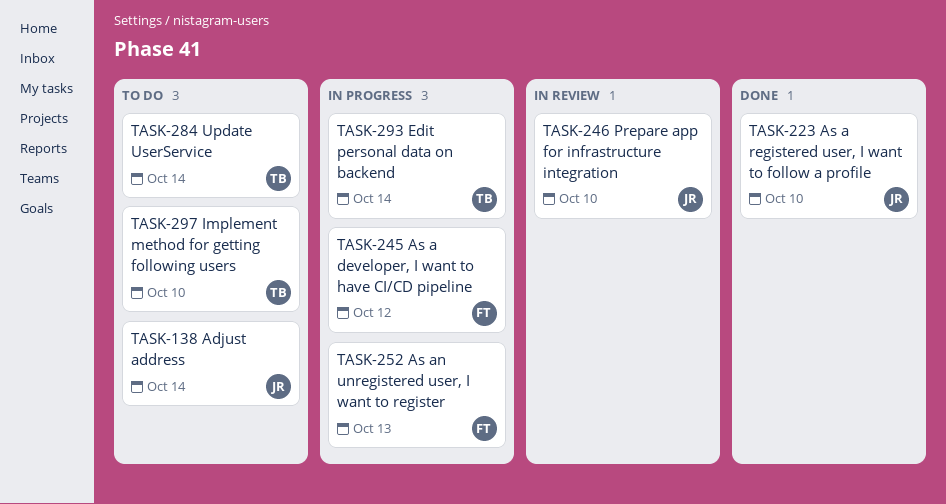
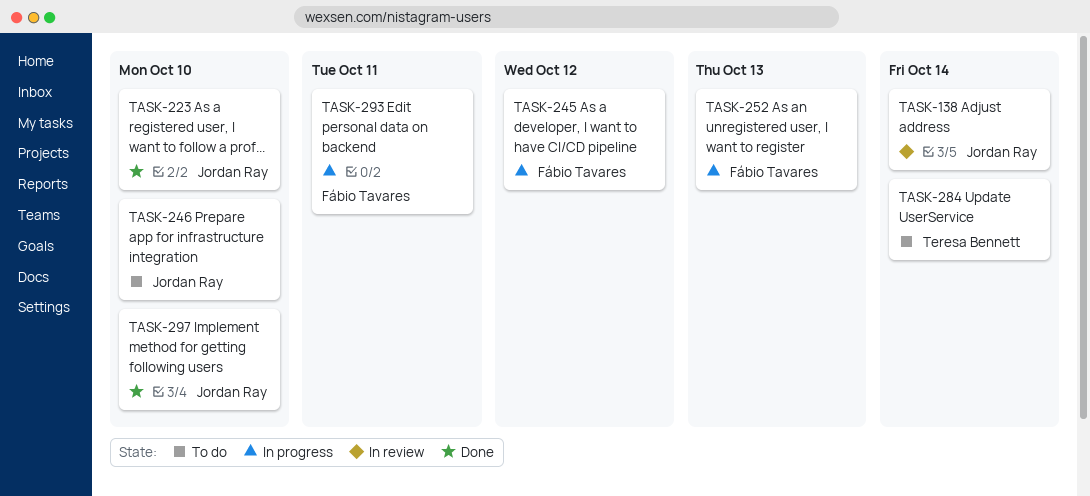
TASK-138, status: To do -> In review
TASK-246, status: In review -> To do
TASK-293, owner: Teresa Bennett -> Fábio Tavares
TASK-293, due: Oct 14 -> Oct 11
TASK-297, status: To do -> Done
TASK-297, owner: Teresa Bennett -> Jordan Ray

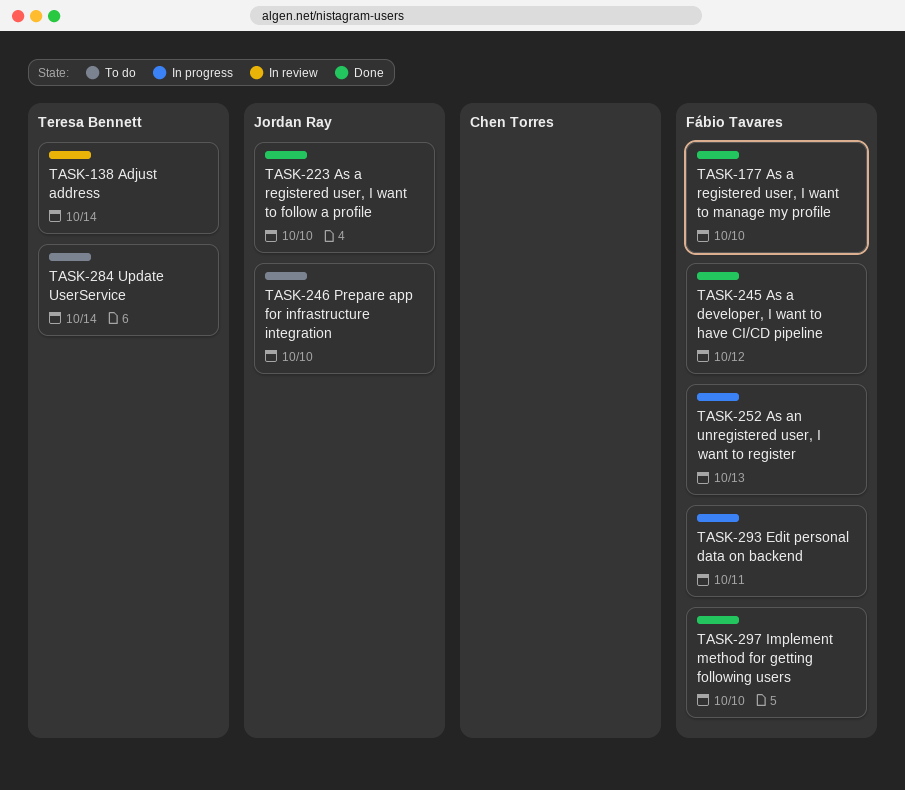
TASK-138, owner: Jordan Ray -> Teresa Bennett
TASK-177: none -> present
TASK-245, status: In progress -> Done
TASK-297, owner: Jordan Ray -> Fábio Tavares

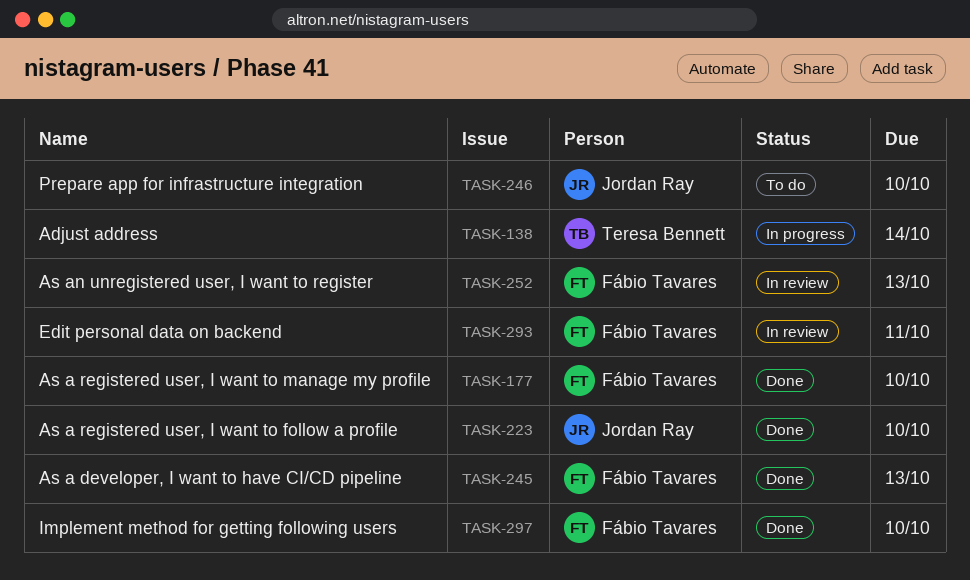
TASK-138, status: In review -> In progress
TASK-245, due: Oct 12 -> Oct 13
TASK-252, status: In progress -> In review
TASK-284: present -> none
TASK-293, status: In progress -> In review

